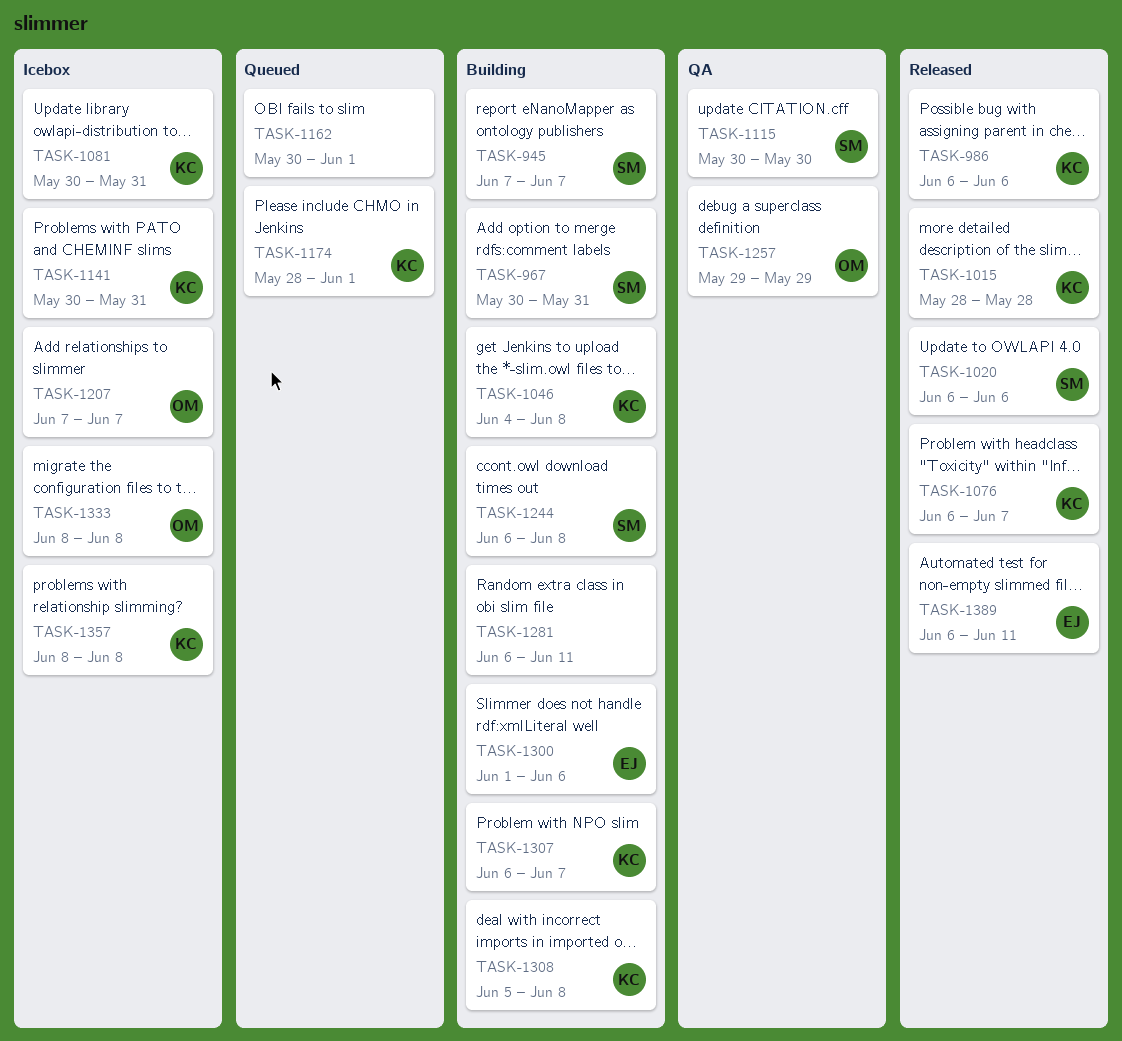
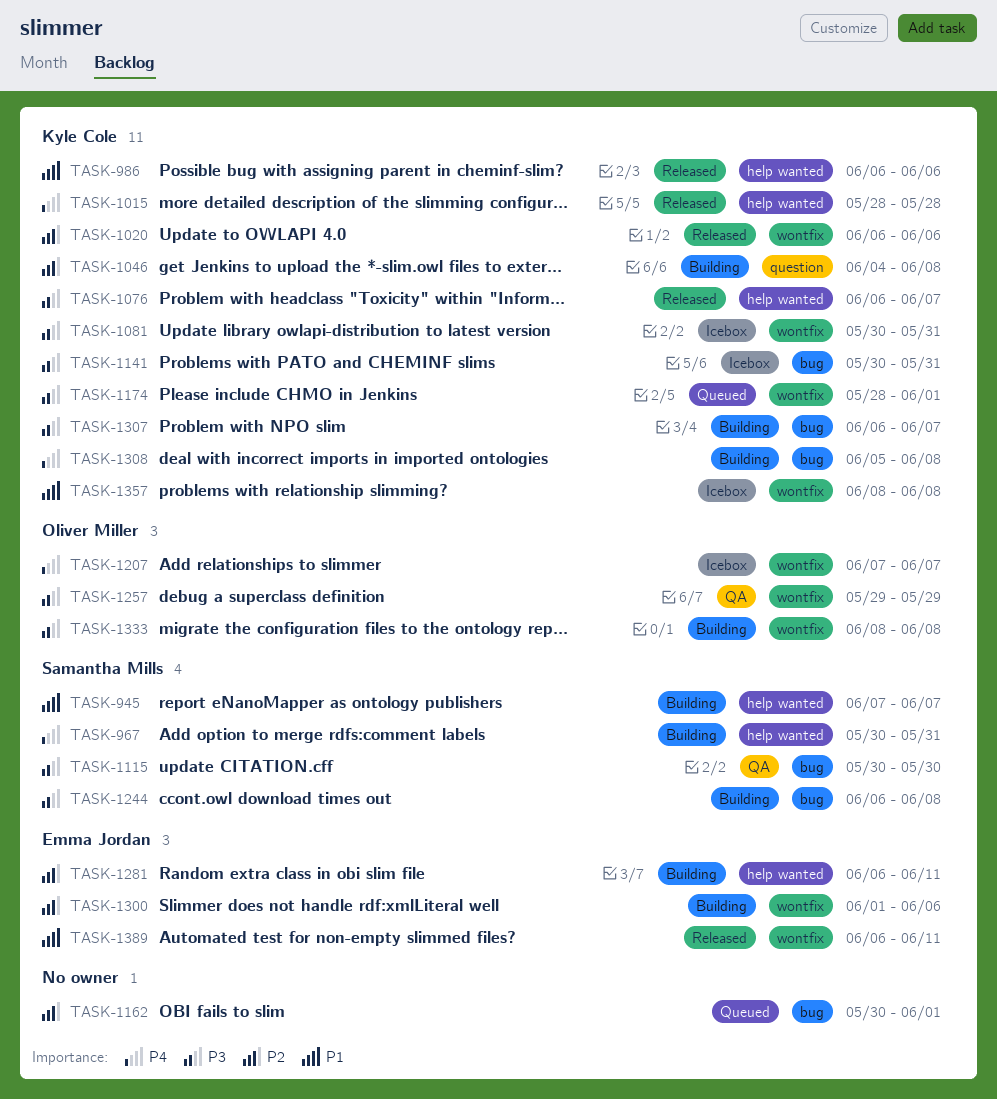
TASK-1020, owner: Samantha Mills -> Kyle Cole
TASK-1281, owner: none -> Emma Jordan
TASK-1333, status: Icebox -> Building

